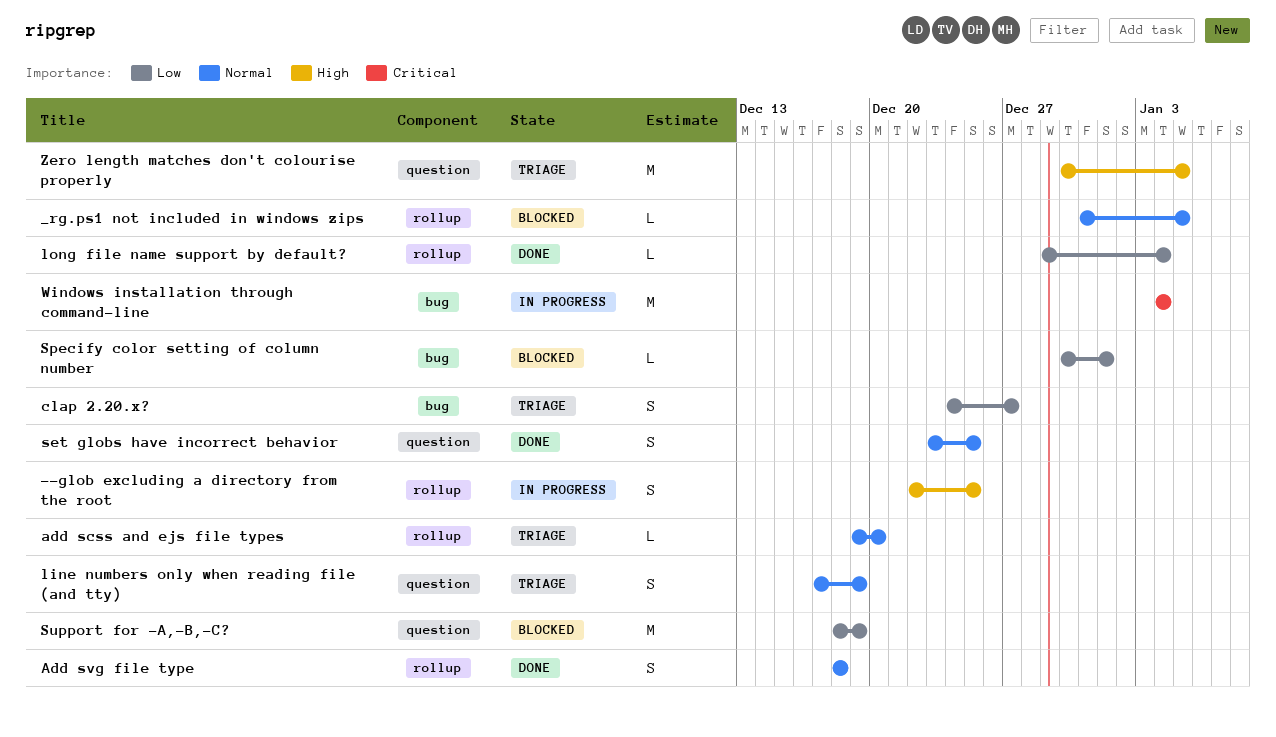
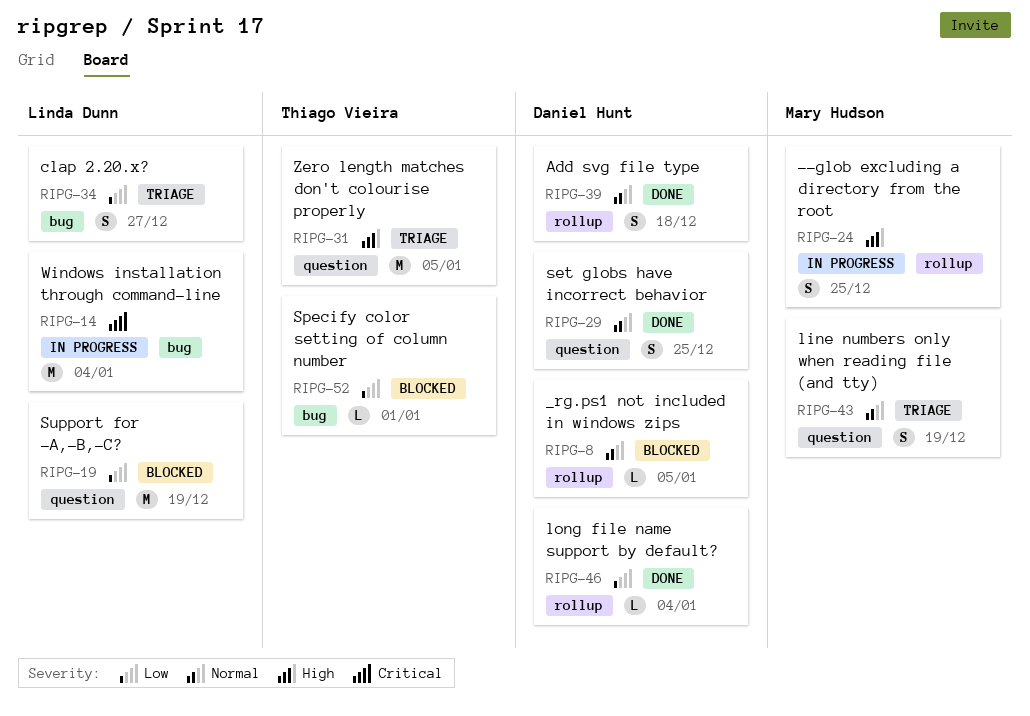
add scss and ejs file types: present -> none

